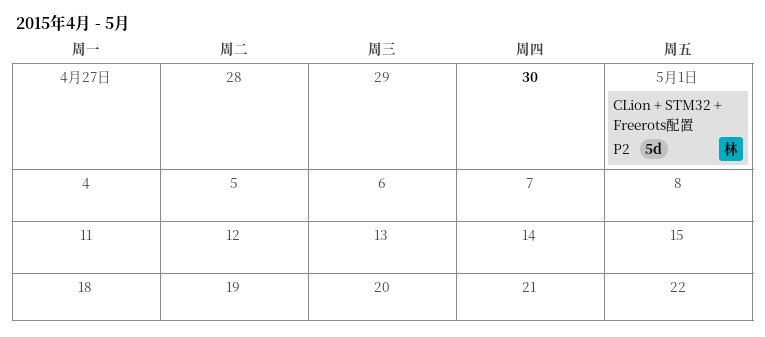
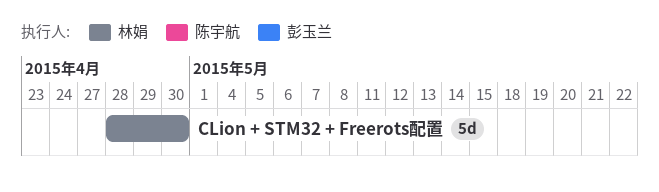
CLion + STM32 + Freerots配置, due: May 1 -> Apr 30

